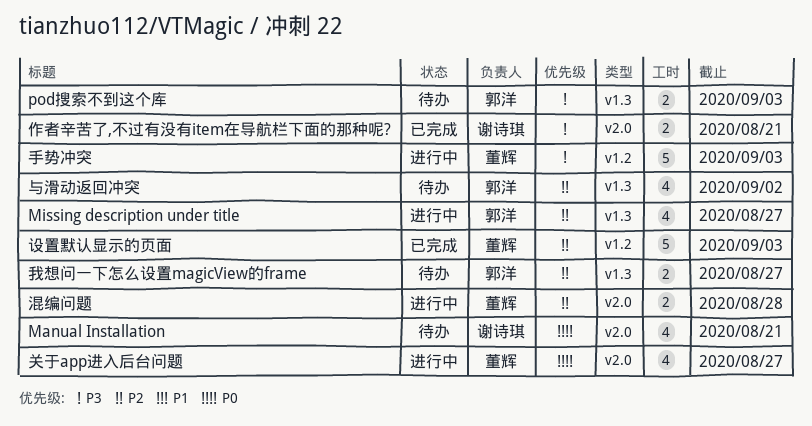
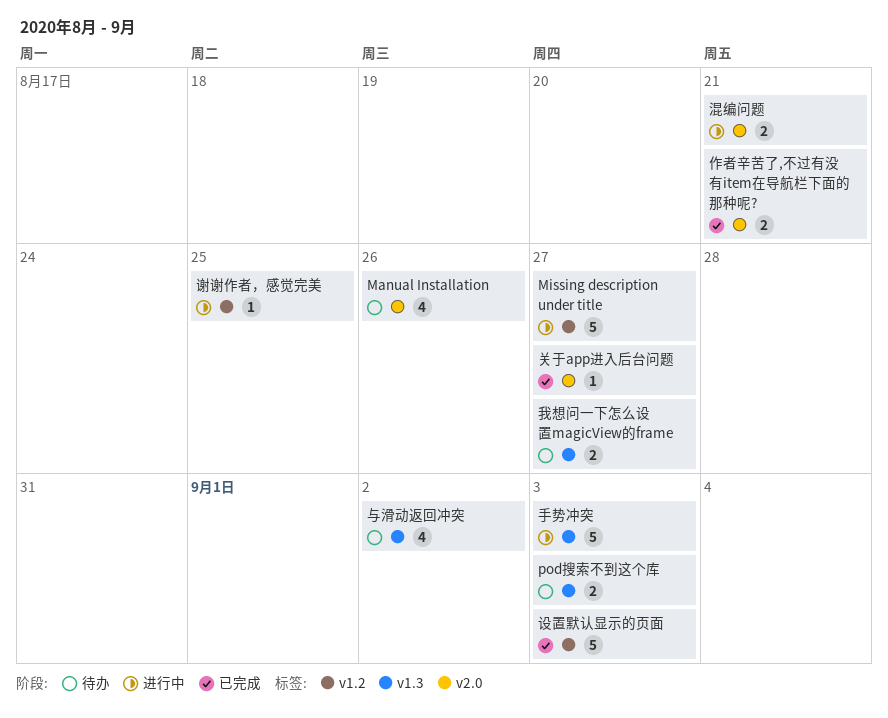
Manual Installation, due: Aug 21 -> Aug 26
Missing description under title, label: v1.3 -> v1.2
Missing description under title, estimate: 4 -> 5
关于app进入后台问题, status: 进行中 -> 已完成
关于app进入后台问题, estimate: 4 -> 1
手势冲突, label: v1.2 -> v1.3
混编问题, due: Aug 28 -> Aug 21
谢谢作者，感觉完美: none -> present

